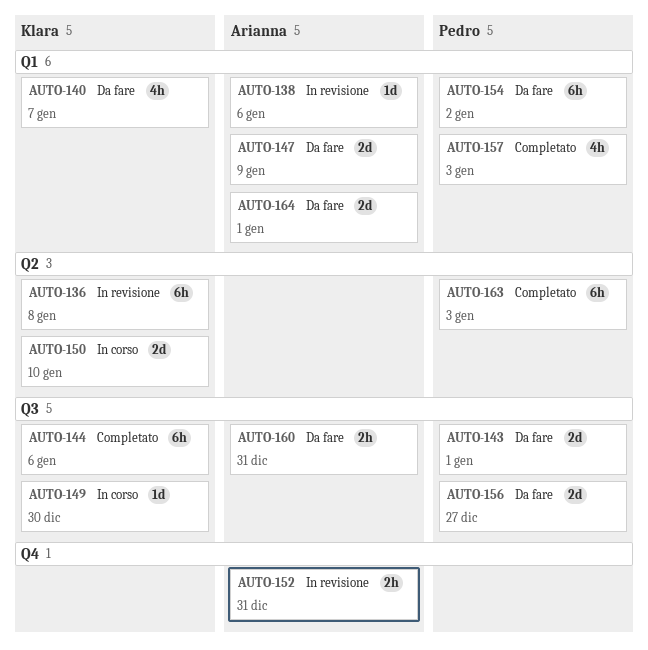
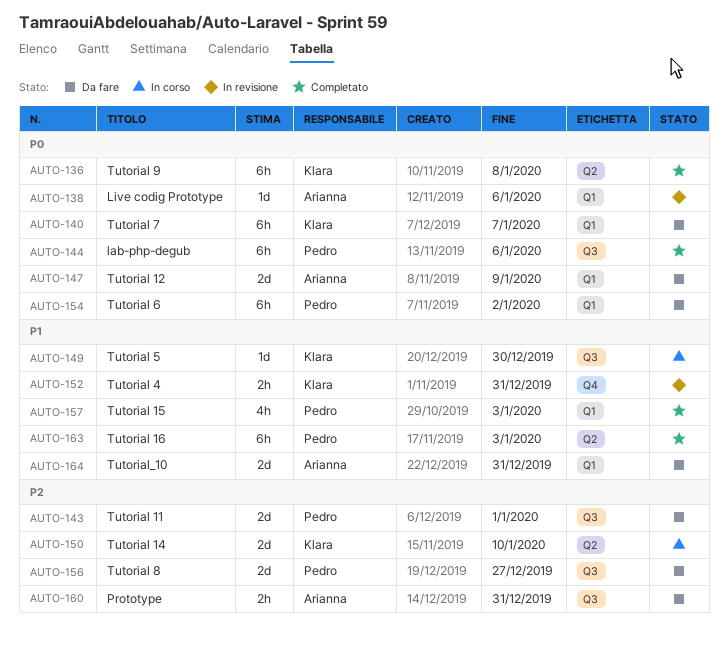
AUTO-136, status: In revisione -> Completato
AUTO-140, estimate: 4h -> 6h
AUTO-144, owner: Klara -> Pedro
AUTO-152, owner: Arianna -> Klara
AUTO-164, due: Jan 1 -> Dec 31

